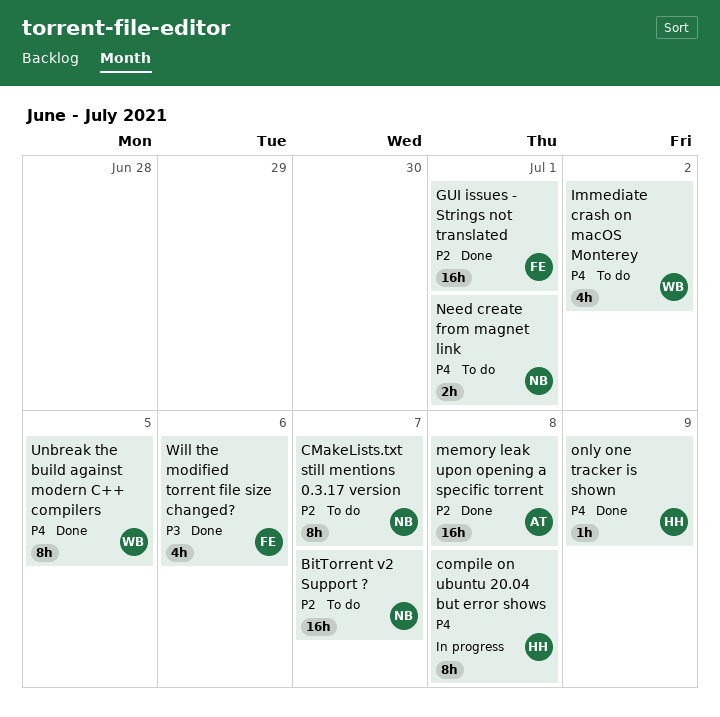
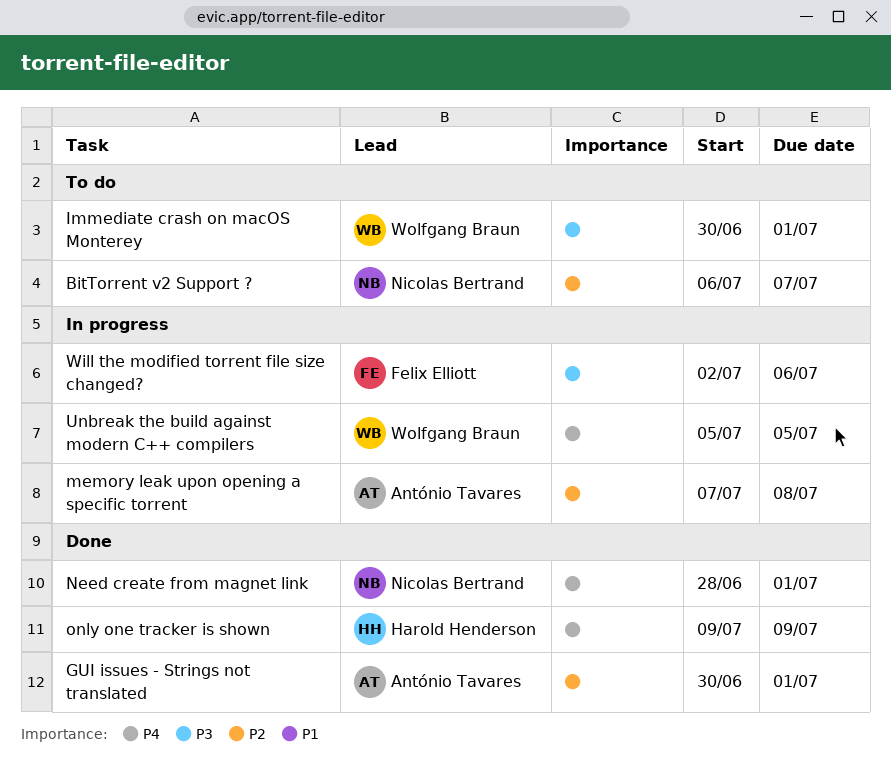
CMakeLists.txt still mentions 0.3.17 version: present -> none
compile on ubuntu 20.04 but error shows: present -> none
GUI issues - Strings not translated, owner: Felix Elliott -> António Tavares
Immediate crash on macOS Monterey, priority: P4 -> P3
Immediate crash on macOS Monterey, due: Jul 2 -> Jul 1
memory leak upon opening a specific torrent, status: Done -> In progress
Need create from magnet link, status: To do -> Done
Unbreak the build against modern C++ compilers, status: Done -> In progress
Will the modified torrent file size changed?, status: Done -> In progress

